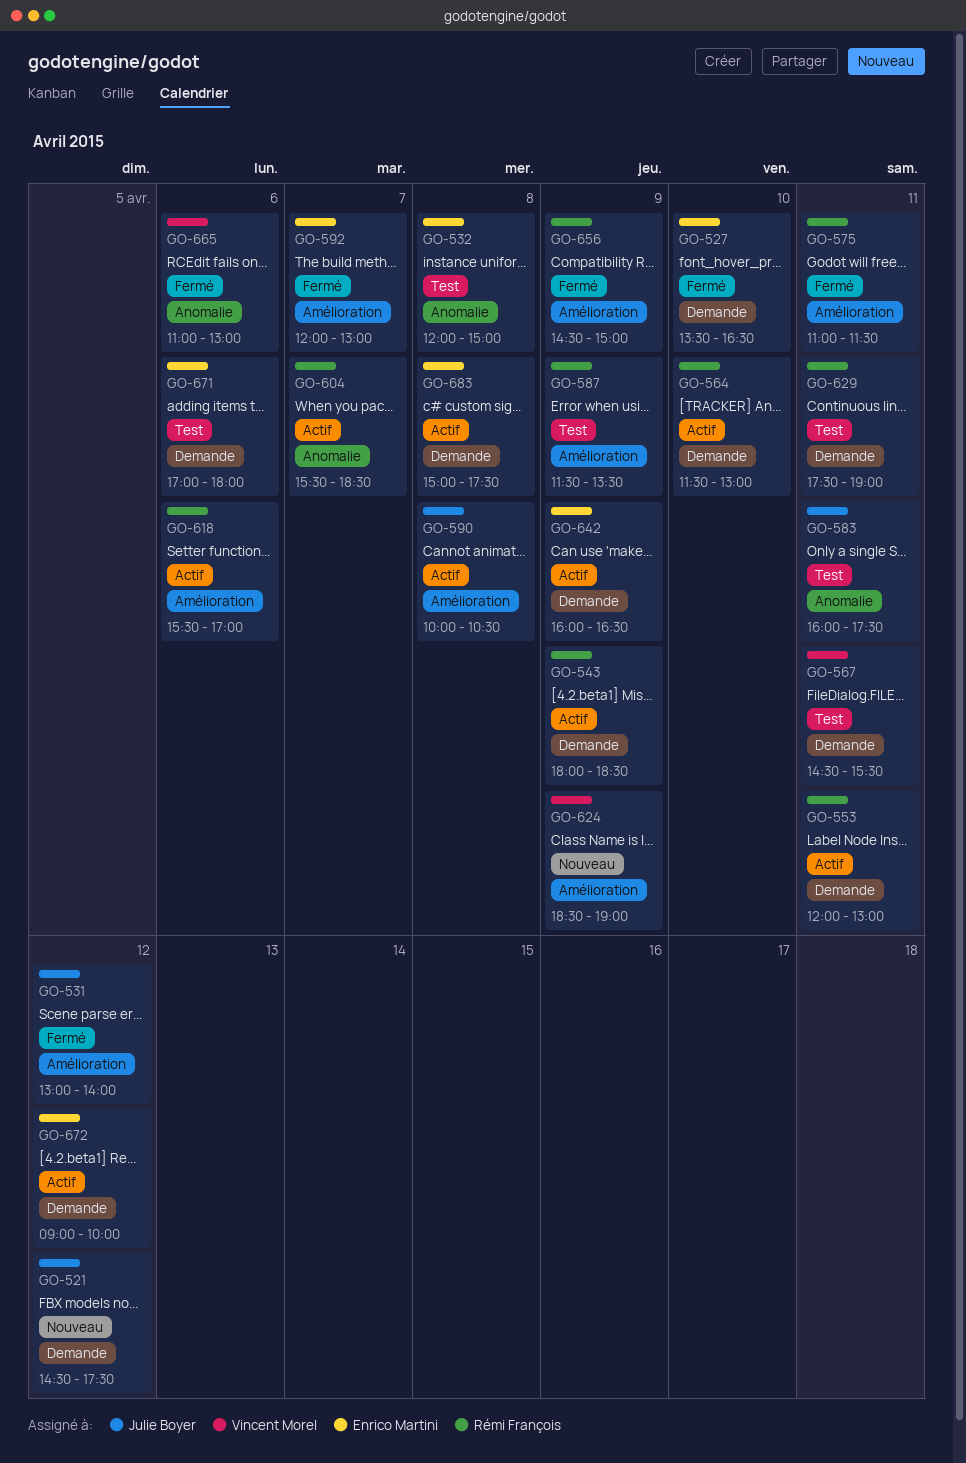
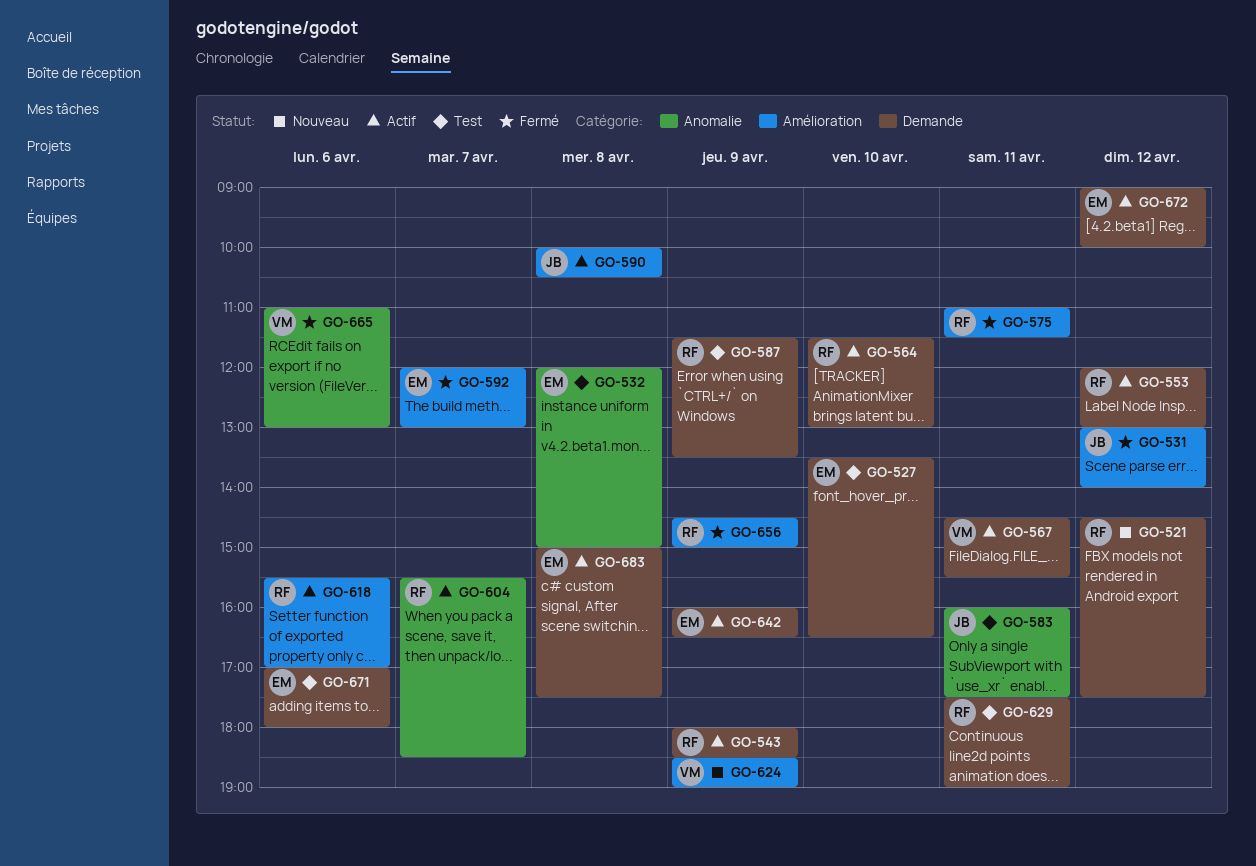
GO-521, owner: Julie Boyer -> Rémi François
GO-527, status: Fermé -> Test
GO-553, day: Apr 11 -> Apr 12
GO-567, status: Test -> Actif
GO-587, label: Amélioration -> Demande

